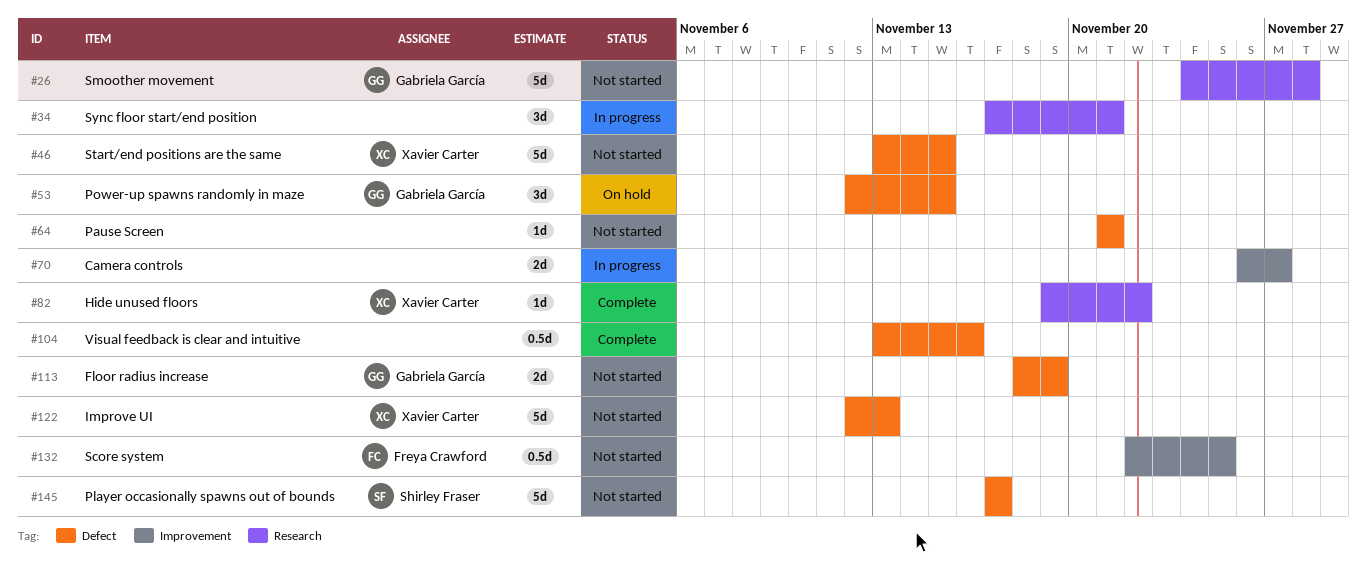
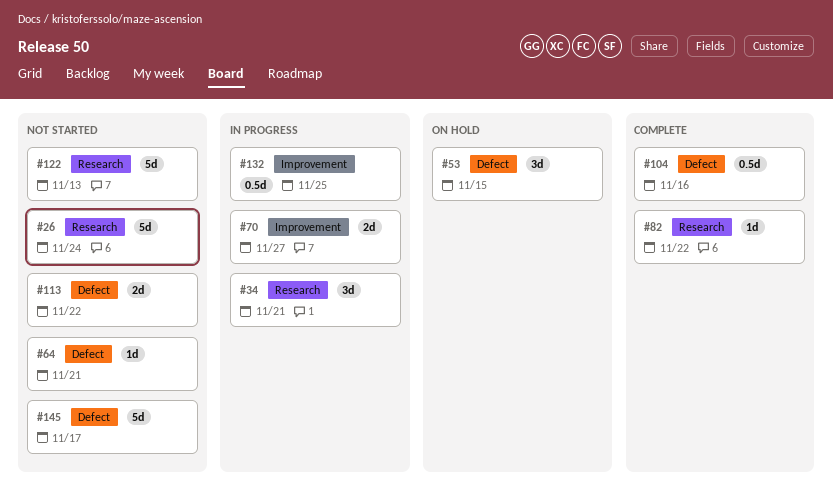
#26, due: Nov 28 -> Nov 24
#46: present -> none
#113, due: Nov 19 -> Nov 22
#122, label: Defect -> Research
#132, status: Not started -> In progress

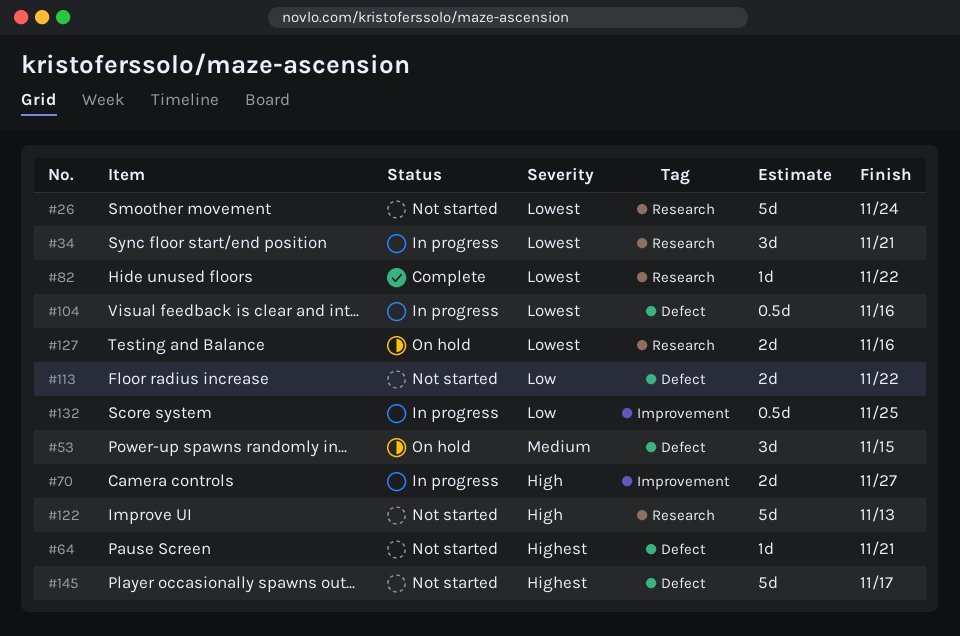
#104, status: Complete -> In progress
#127: none -> present

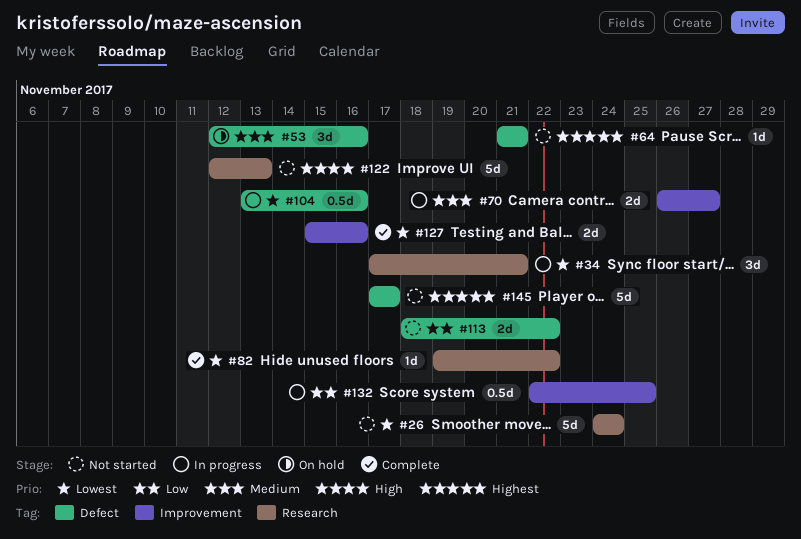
#53, due: Nov 15 -> Nov 16
#70, priority: High -> Medium
#127, status: On hold -> Complete
#127, label: Research -> Improvement

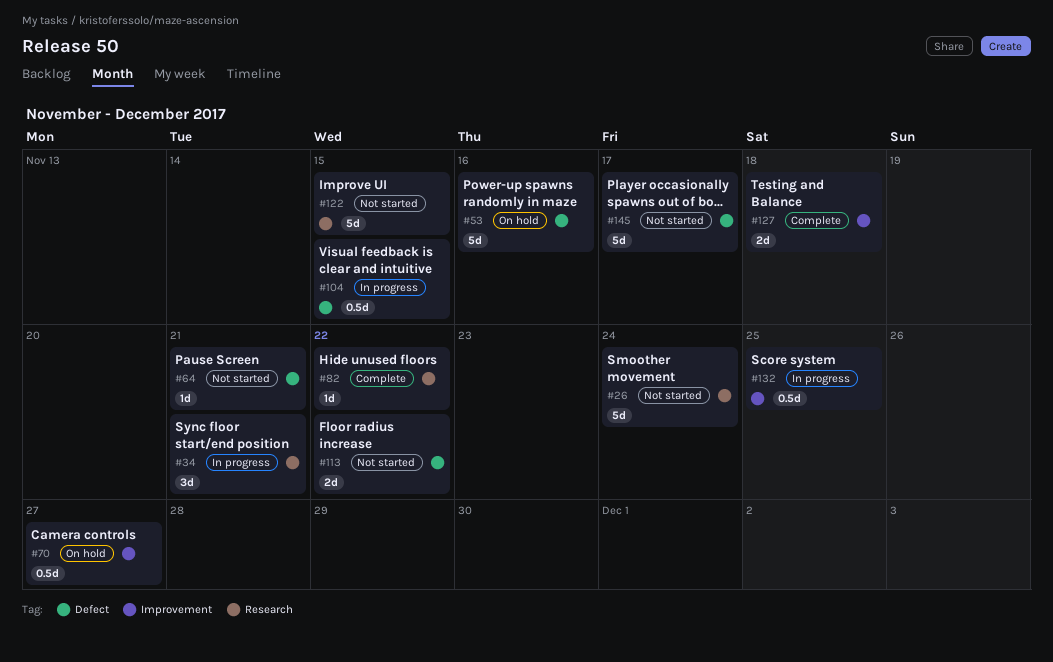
#53, estimate: 3d -> 5d
#70, status: In progress -> On hold
#70, estimate: 2d -> 0.5d
#104, due: Nov 16 -> Nov 15
#122, due: Nov 13 -> Nov 15
#127, due: Nov 16 -> Nov 18

